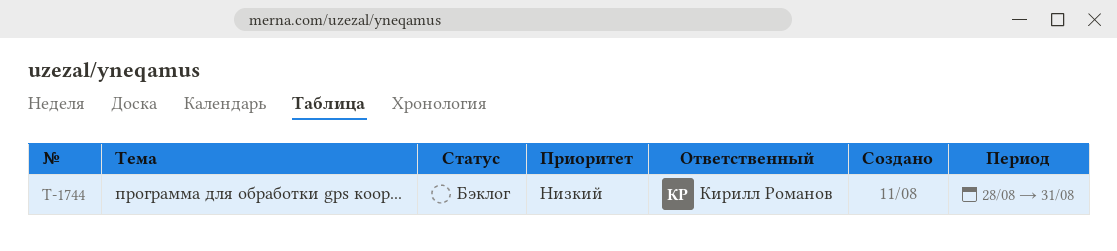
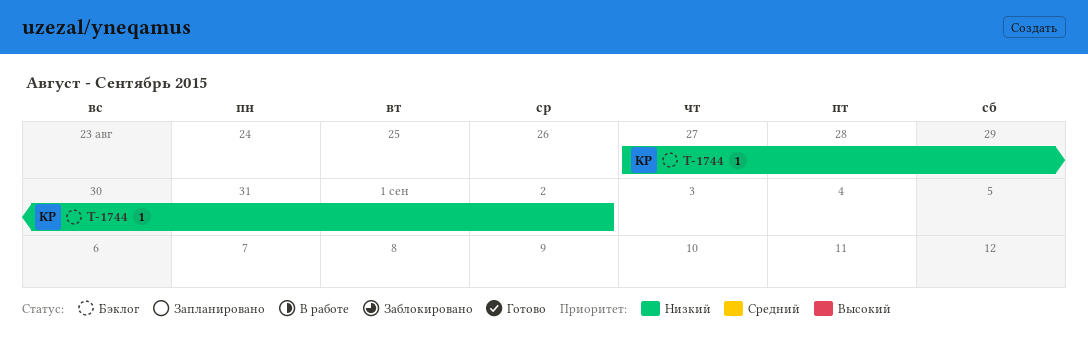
T-1744, start: Aug 28 -> Aug 27
T-1744, due: Aug 31 -> Sep 2

